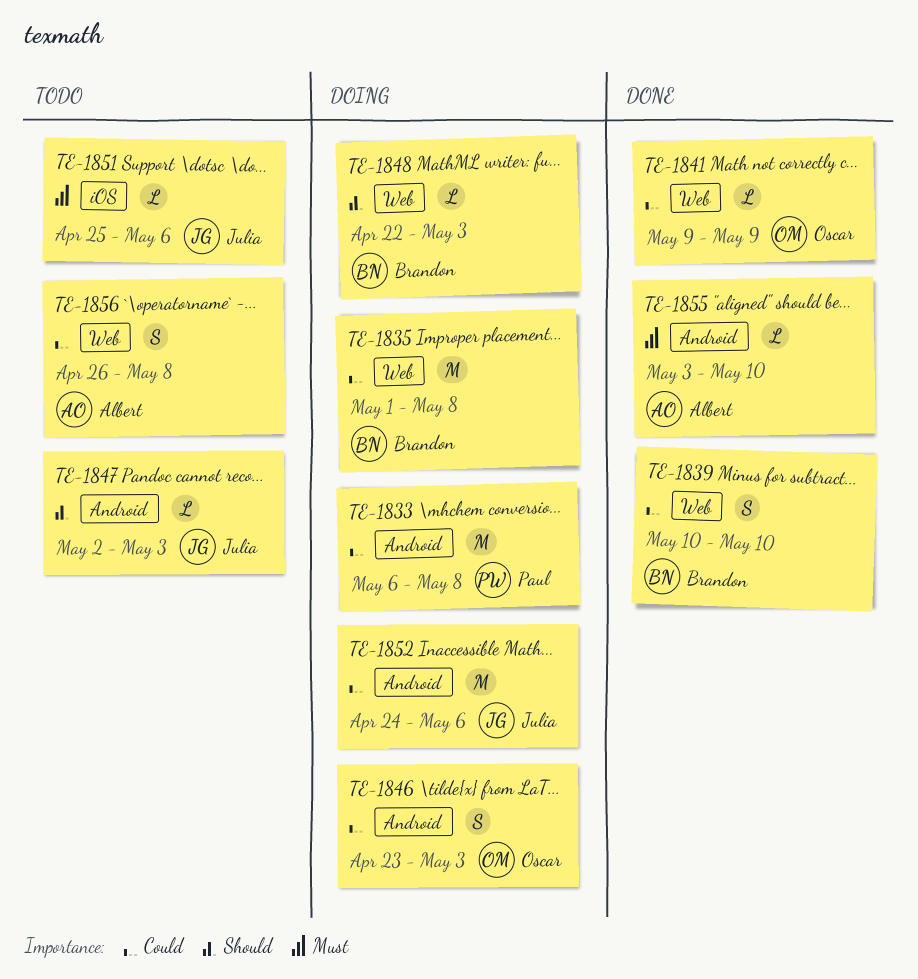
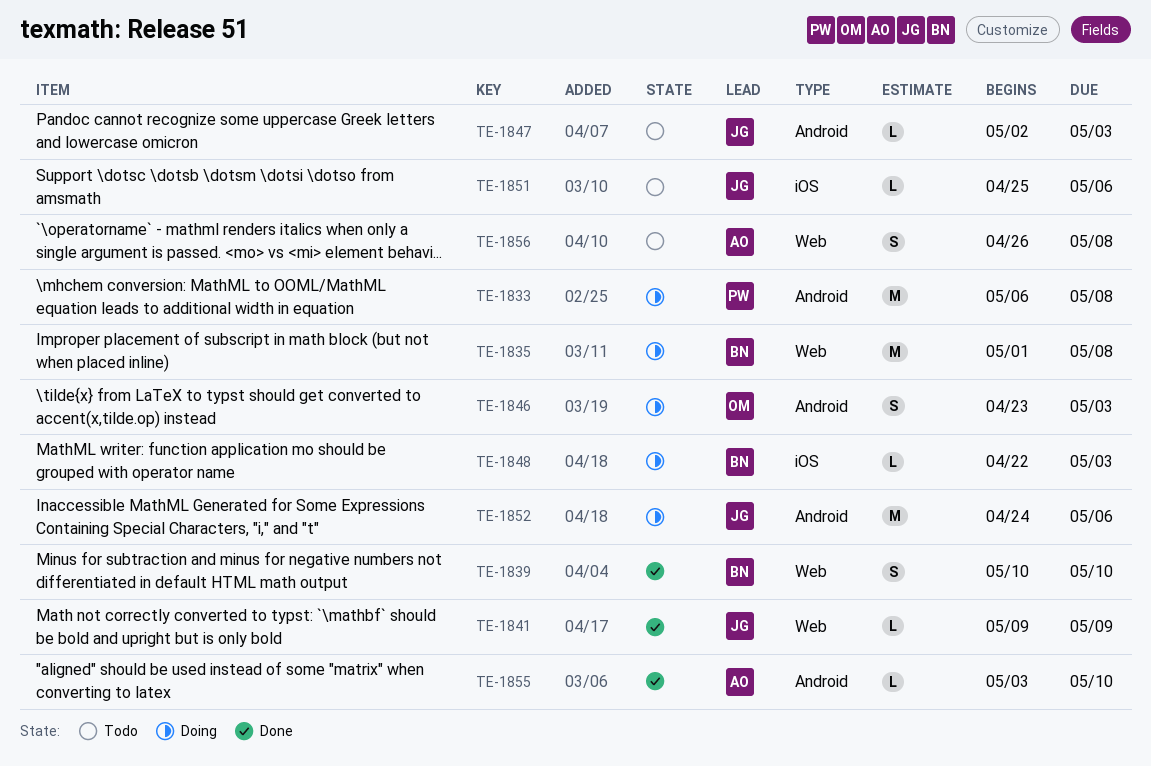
TE-1841, owner: Oscar -> Julia
TE-1848, label: Web -> iOS

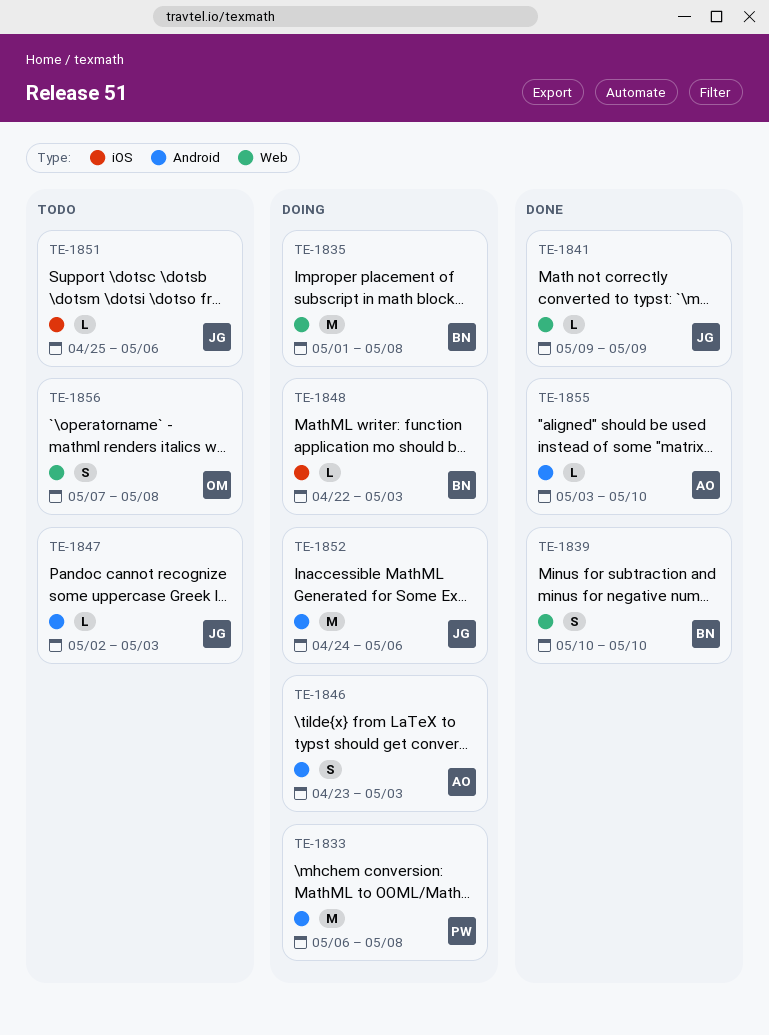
TE-1846, owner: OM -> AO
TE-1856, owner: AO -> OM
TE-1856, start: Apr 26 -> May 7

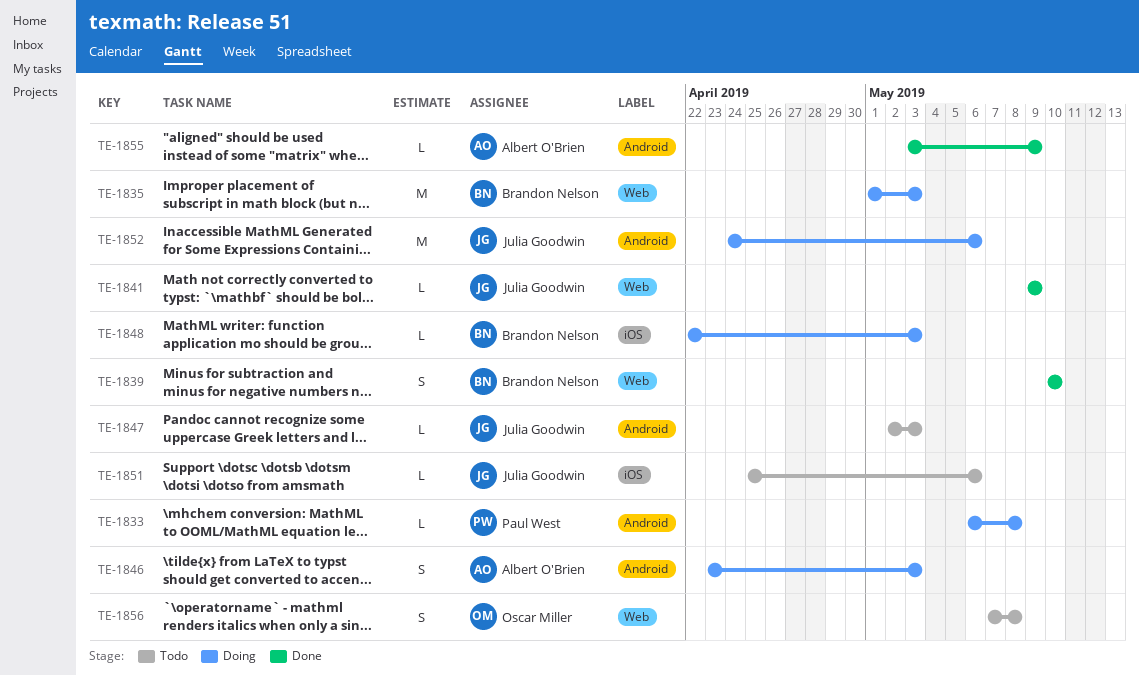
TE-1833, estimate: M -> L
TE-1835, due: May 8 -> May 3
TE-1855, due: May 10 -> May 9

